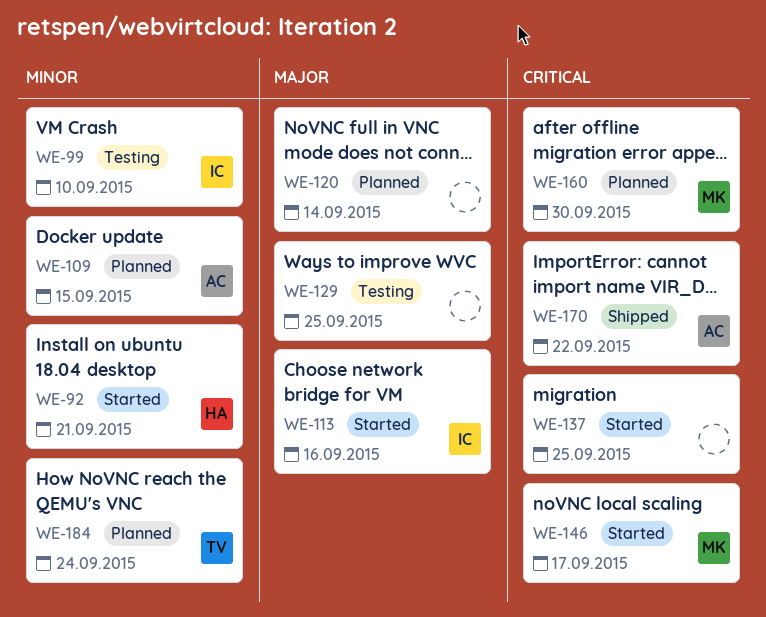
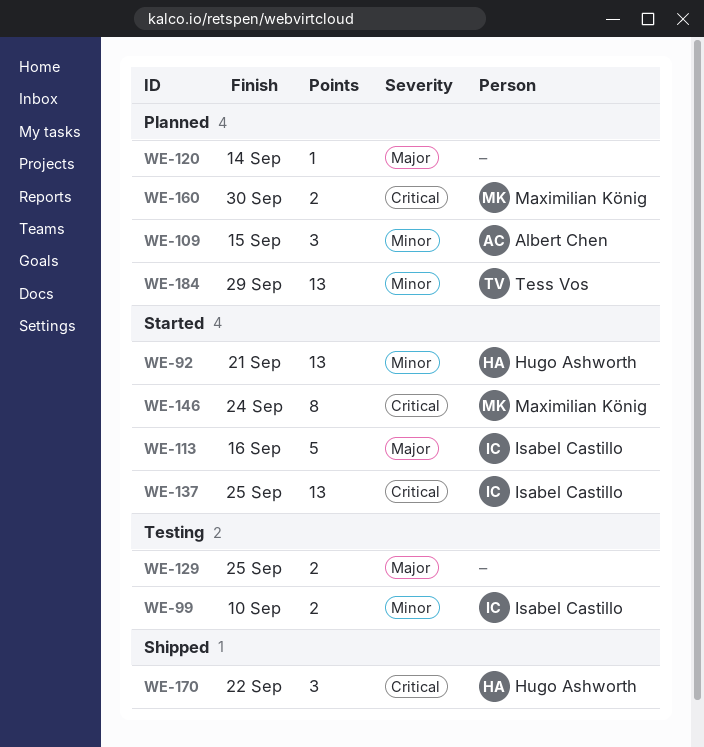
WE-137, owner: none -> Isabel Castillo
WE-146, due: Sep 17 -> Sep 24
WE-170, owner: Albert Chen -> Hugo Ashworth
WE-184, due: Sep 24 -> Sep 29

